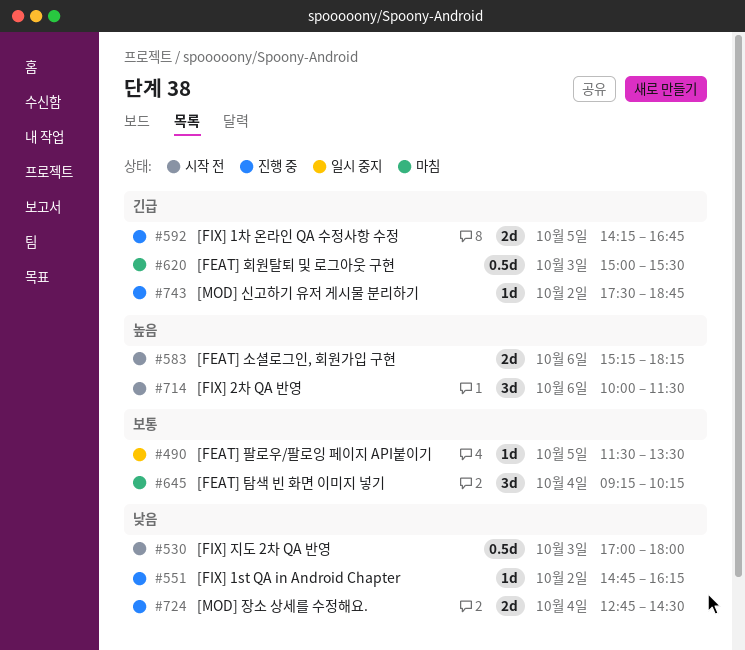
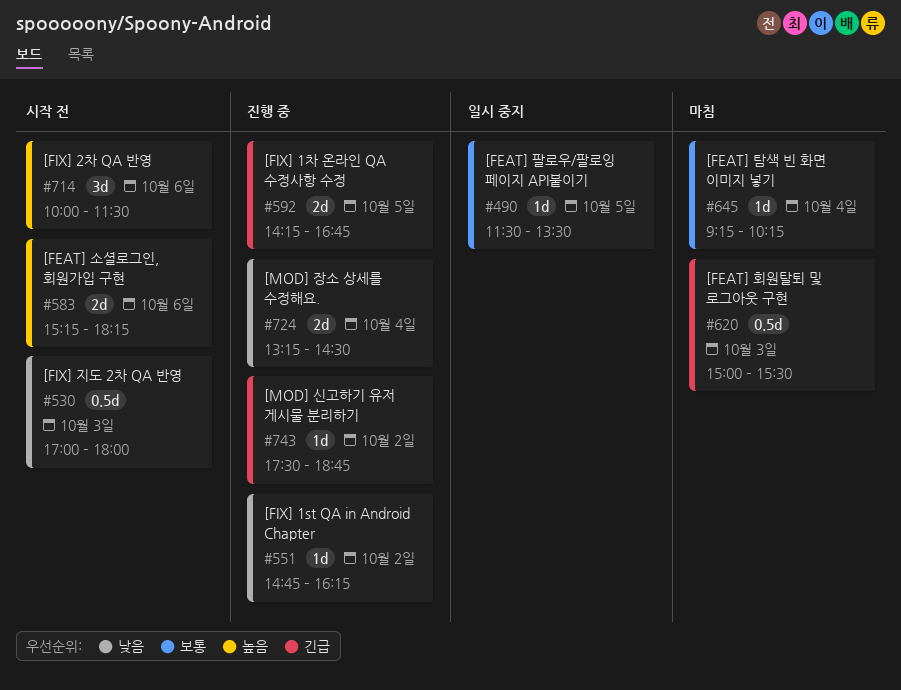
#645, estimate: 3d -> 1d
#724, begins: 12:45 -> 13:15

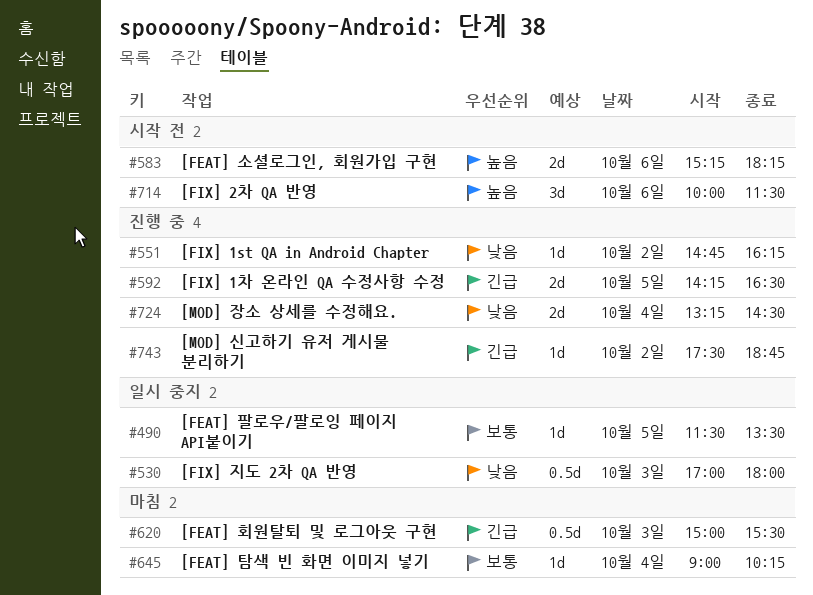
#530, status: 시작 전 -> 일시 중지
#592, ends: 16:45 -> 16:30
#645, begins: 09:15 -> 09:00

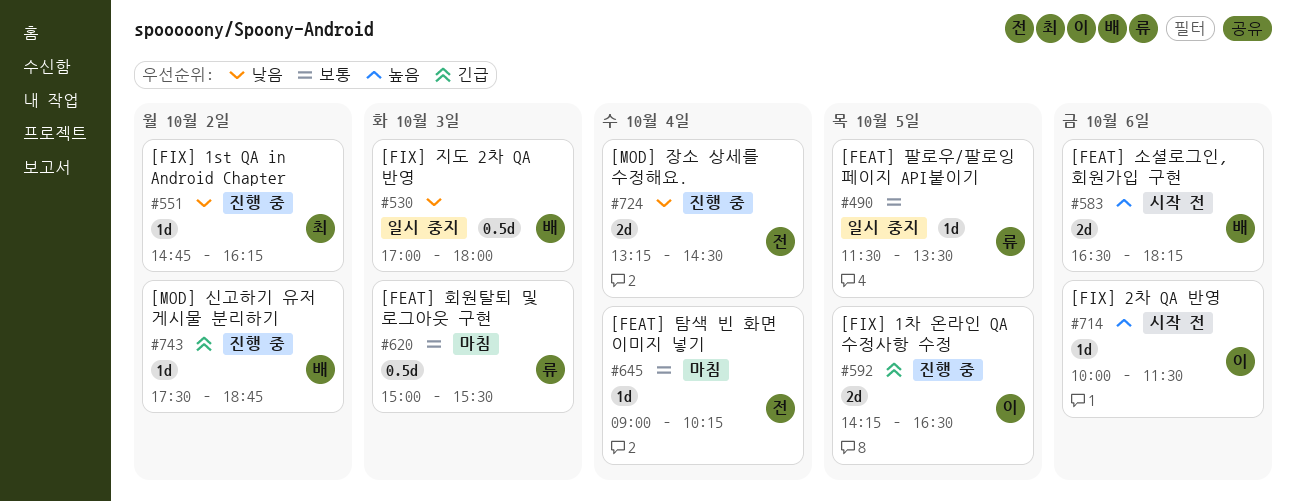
#583, begins: 15:15 -> 16:30
#620, priority: 긴급 -> 보통
#714, estimate: 3d -> 1d

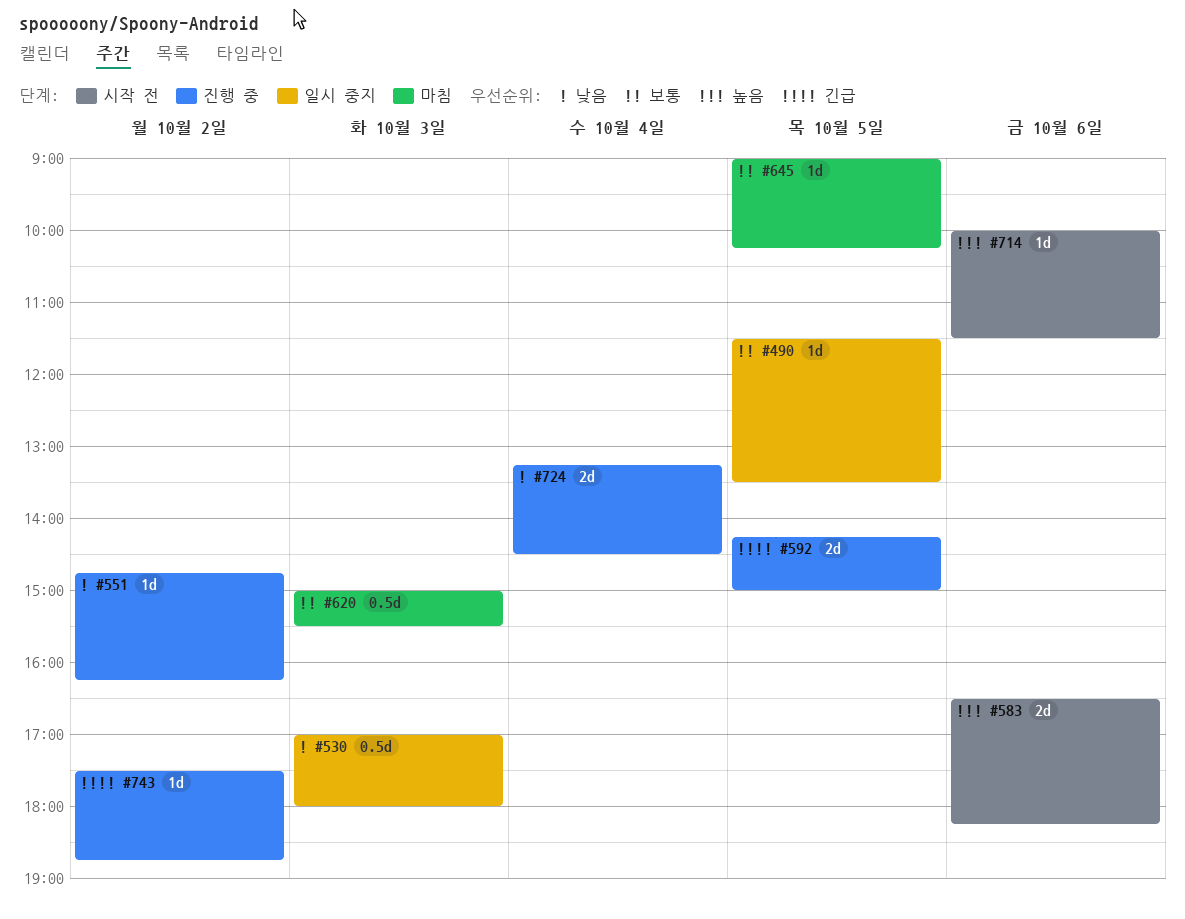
#592, ends: 16:30 -> 15:00
#645, day: Oct 4 -> Oct 5

